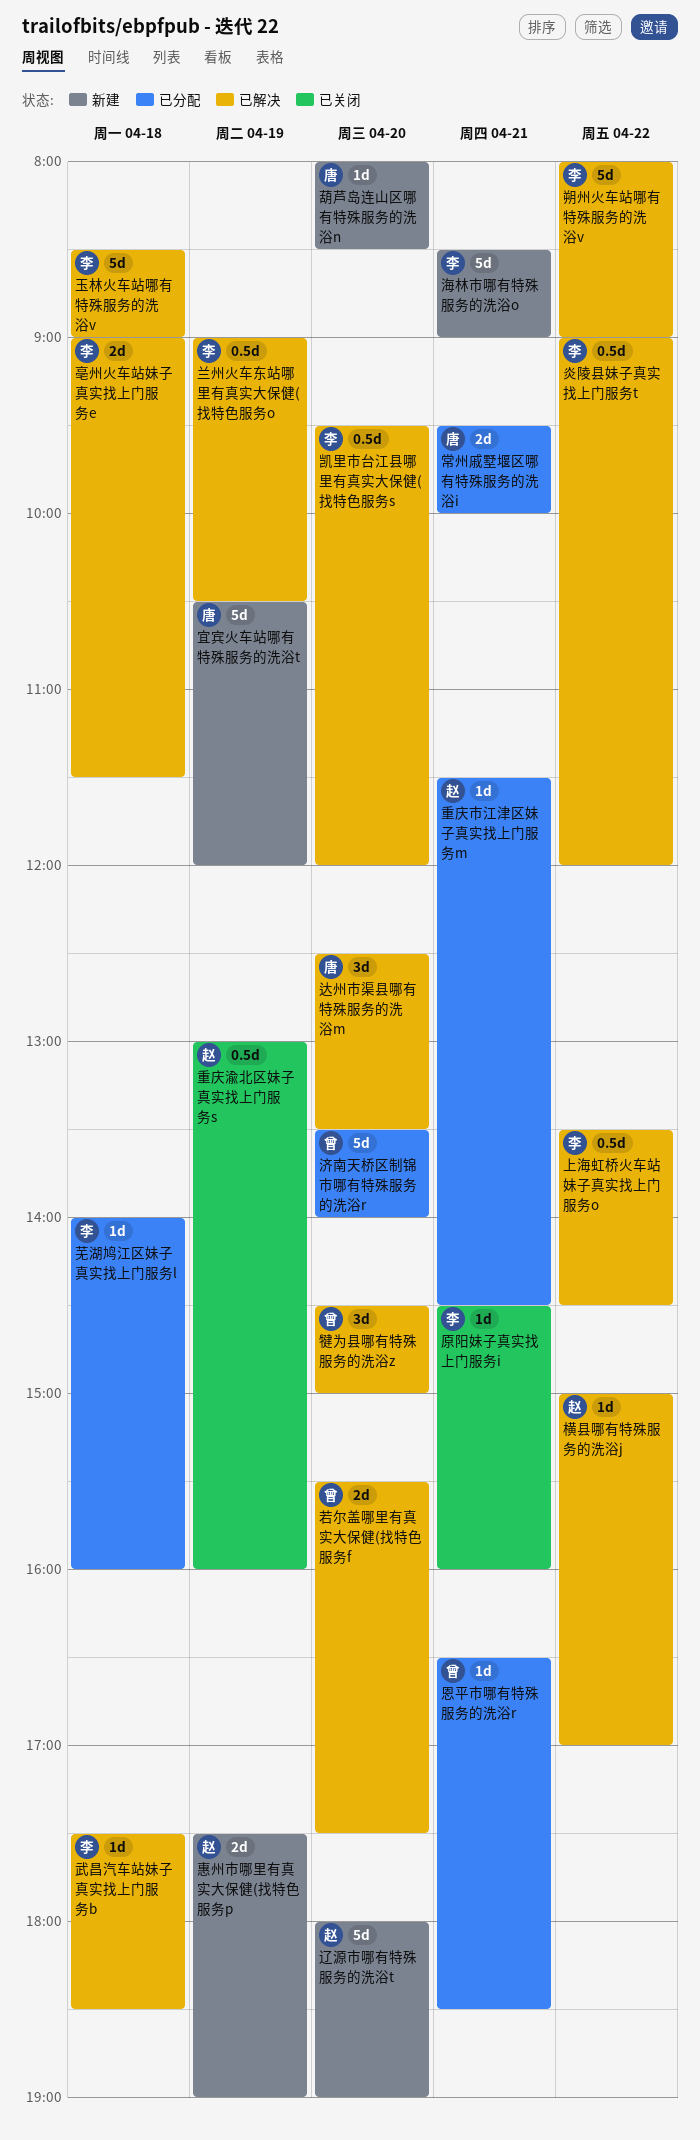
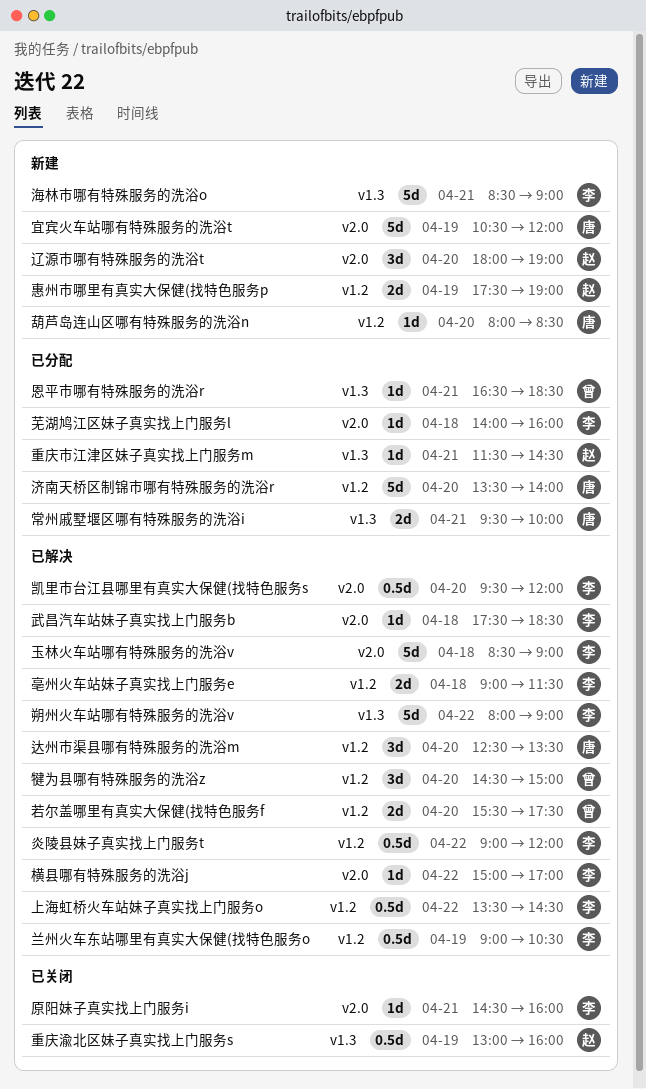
横县哪有特殊服务的洗浴j, owner: 赵 -> 李
济南天桥区制锦市哪有特殊服务的洗浴r, owner: 曾 -> 唐
辽源市哪有特殊服务的洗浴t, estimate: 5d -> 3d

